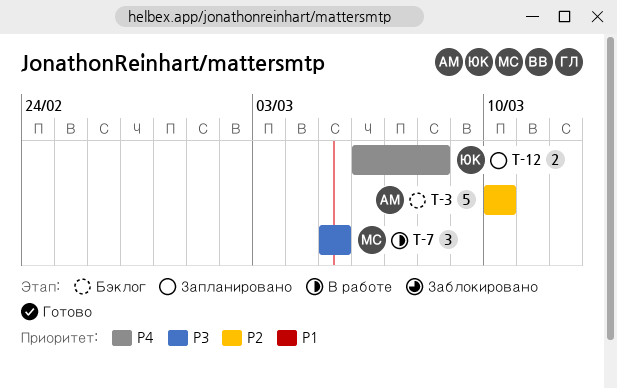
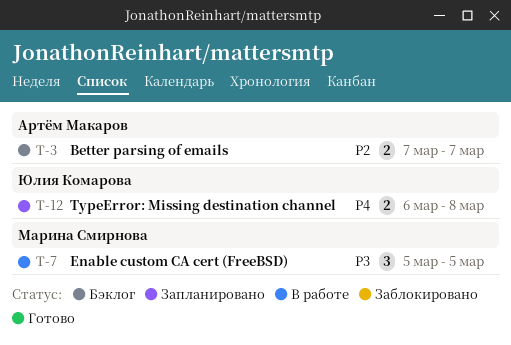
T-3, estimate: 5 -> 2
T-3, start: Mar 10 -> Mar 7
T-3, due: Mar 10 -> Mar 7

